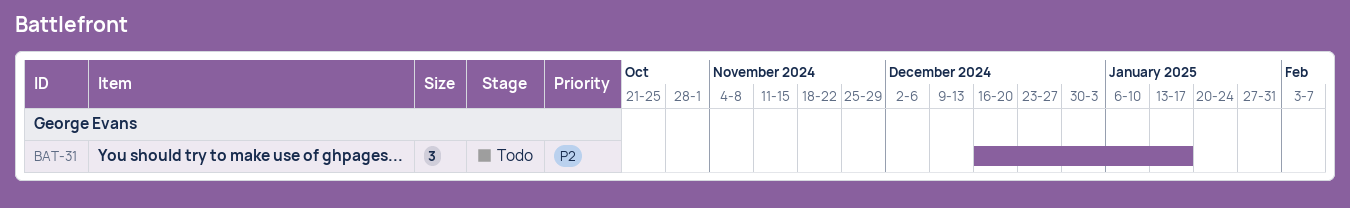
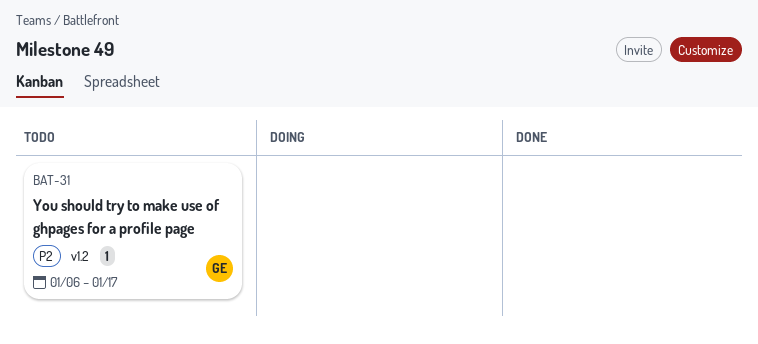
BAT-31, estimate: 3 -> 1
BAT-31, start: Dec 16 -> Jan 6

